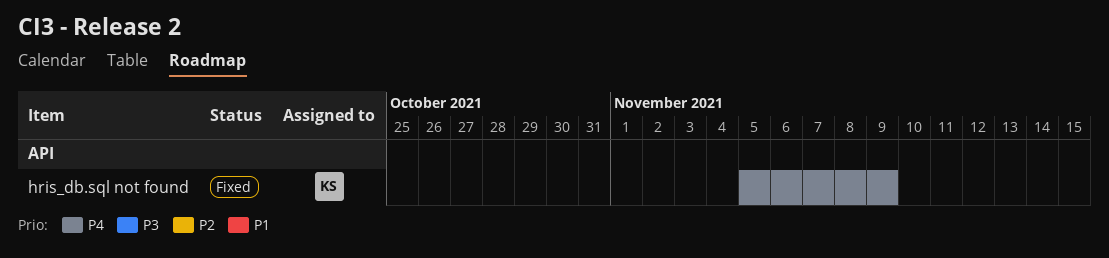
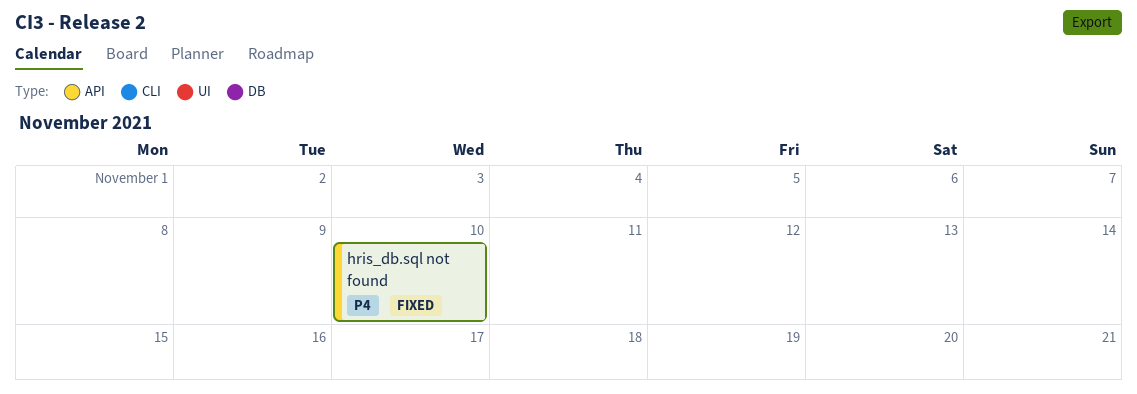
hris_db.sql not found, due: Nov 9 -> Nov 10

